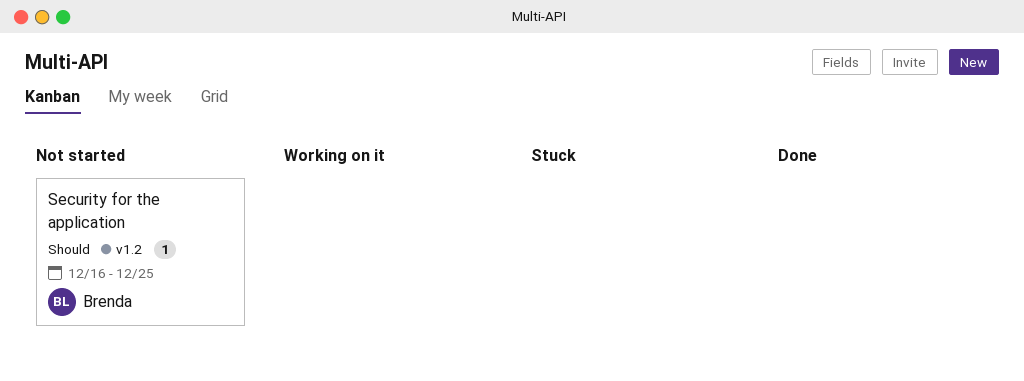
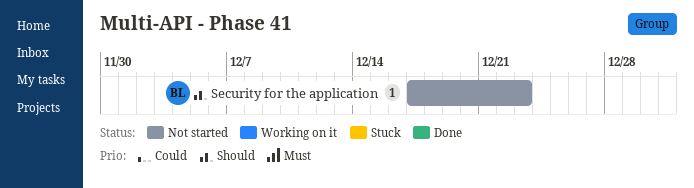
Security for the application, start: Dec 16 -> Dec 17
Security for the application, due: Dec 25 -> Dec 23

